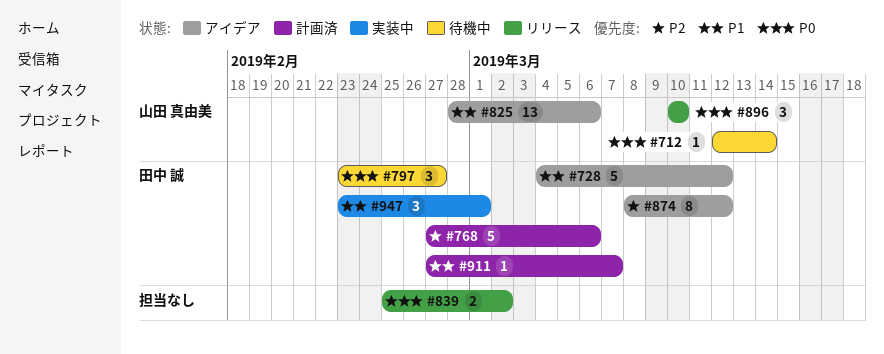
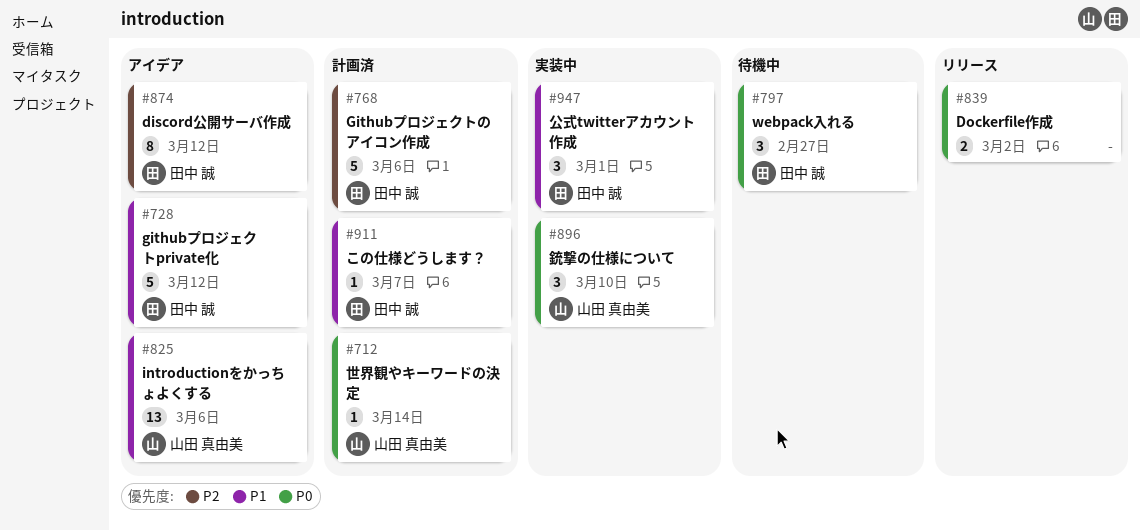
#712, status: 待機中 -> 計画済
#896, status: リリース -> 実装中

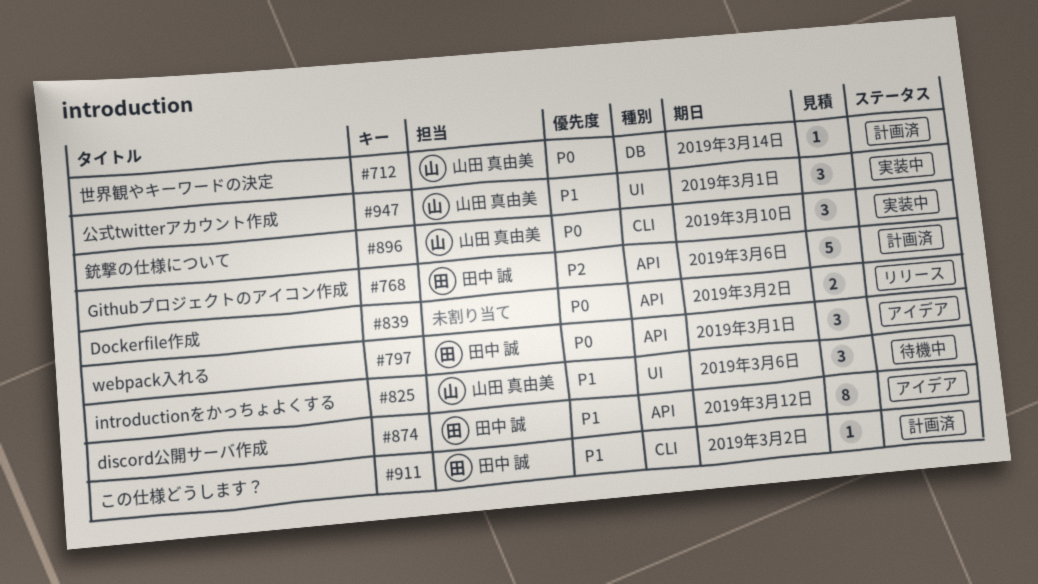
#728: present -> none
#797, status: 待機中 -> アイデア
#797, due: Feb 27 -> Mar 1
#825, status: アイデア -> 待機中
#825, estimate: 13 -> 3
#874, priority: P2 -> P1
#911, due: Mar 7 -> Mar 2
#947, owner: 田中 誠 -> 山田 真由美

